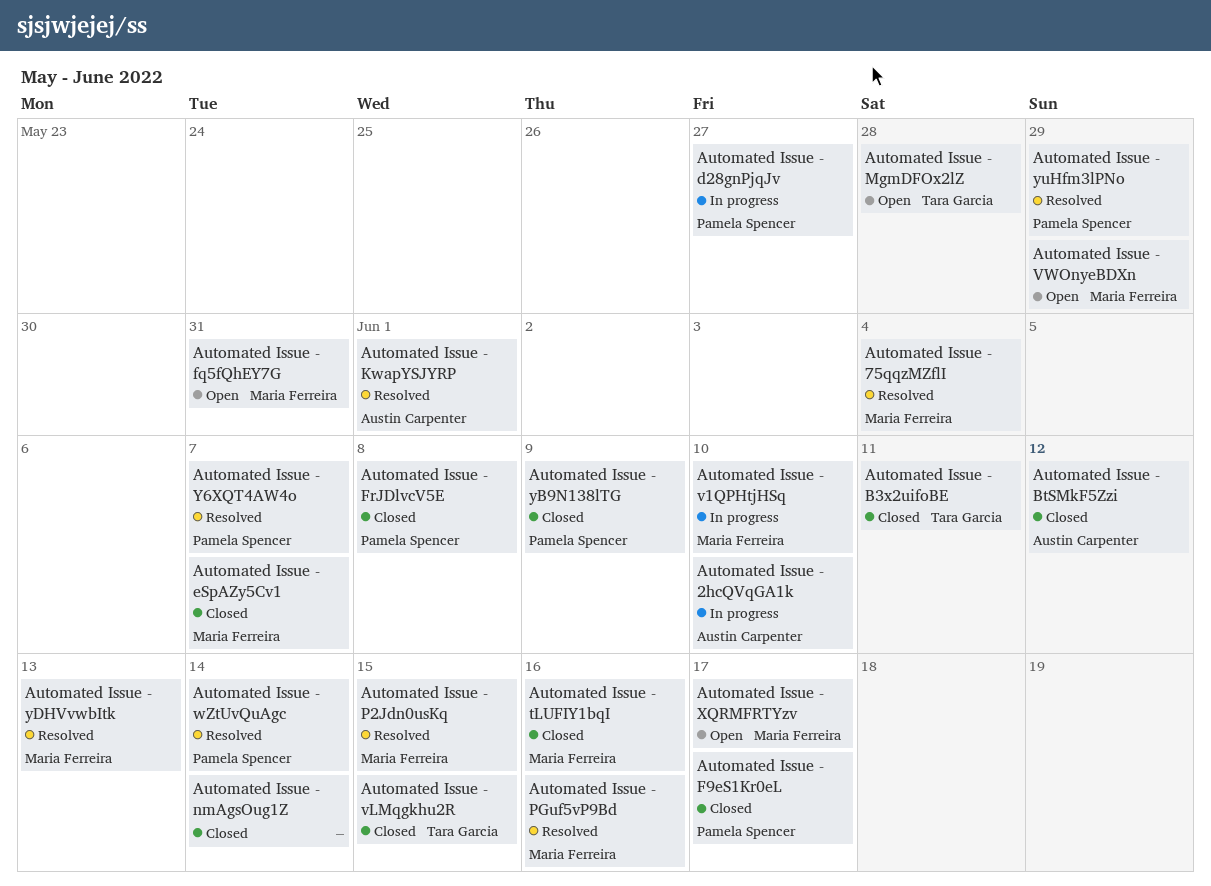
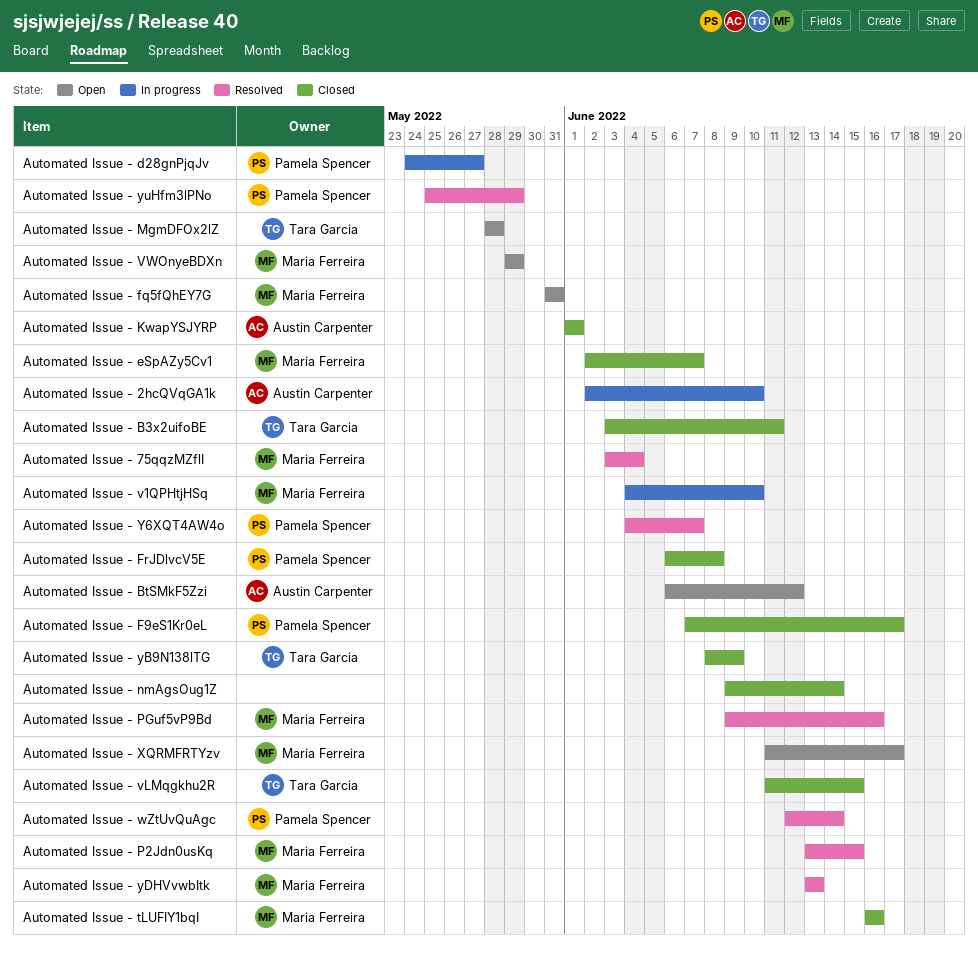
Automated Issue - BtSMkF5Zzi, status: Closed -> Open
Automated Issue - KwapYSJYRP, status: Resolved -> Closed
Automated Issue - yB9N138lTG, owner: Pamela Spencer -> Tara Garcia

